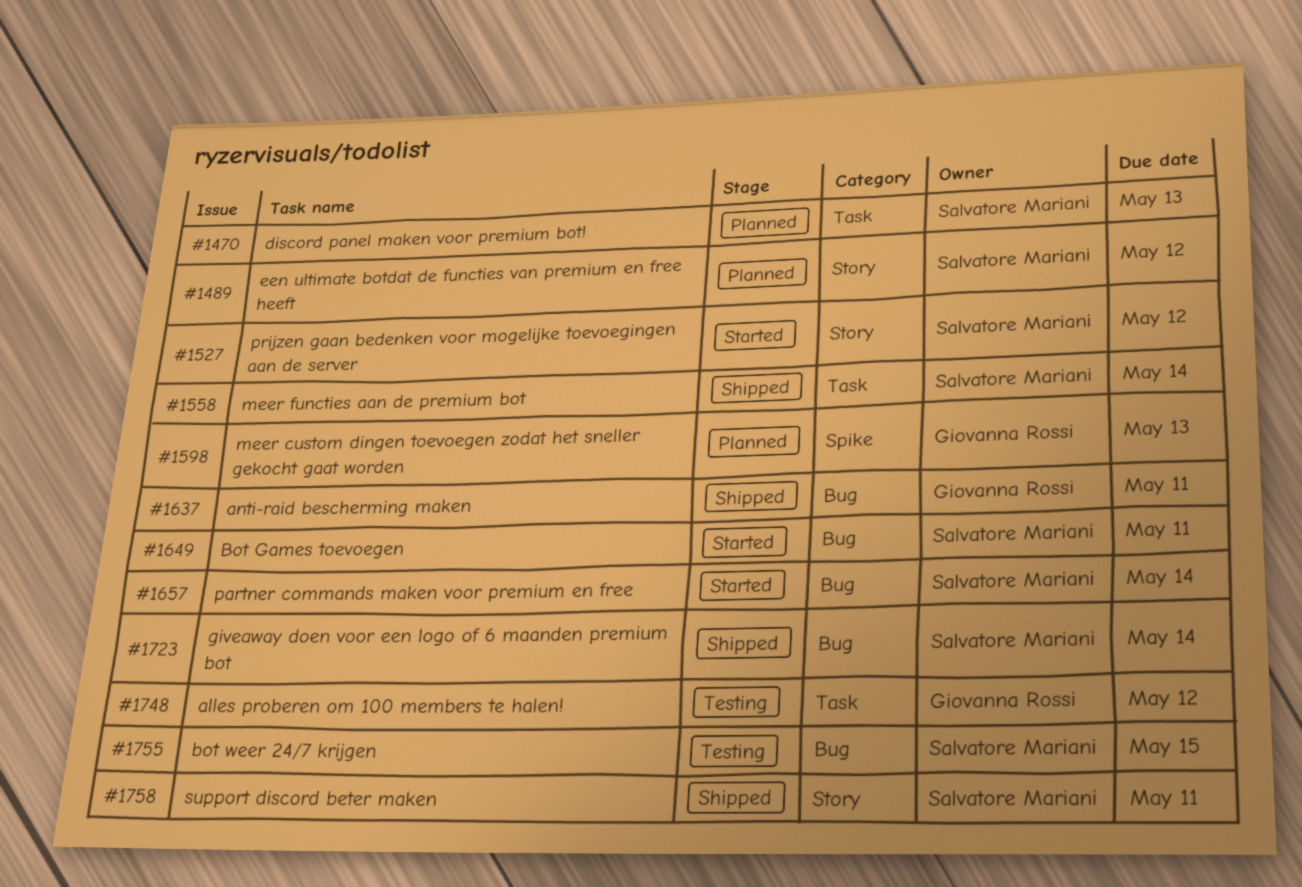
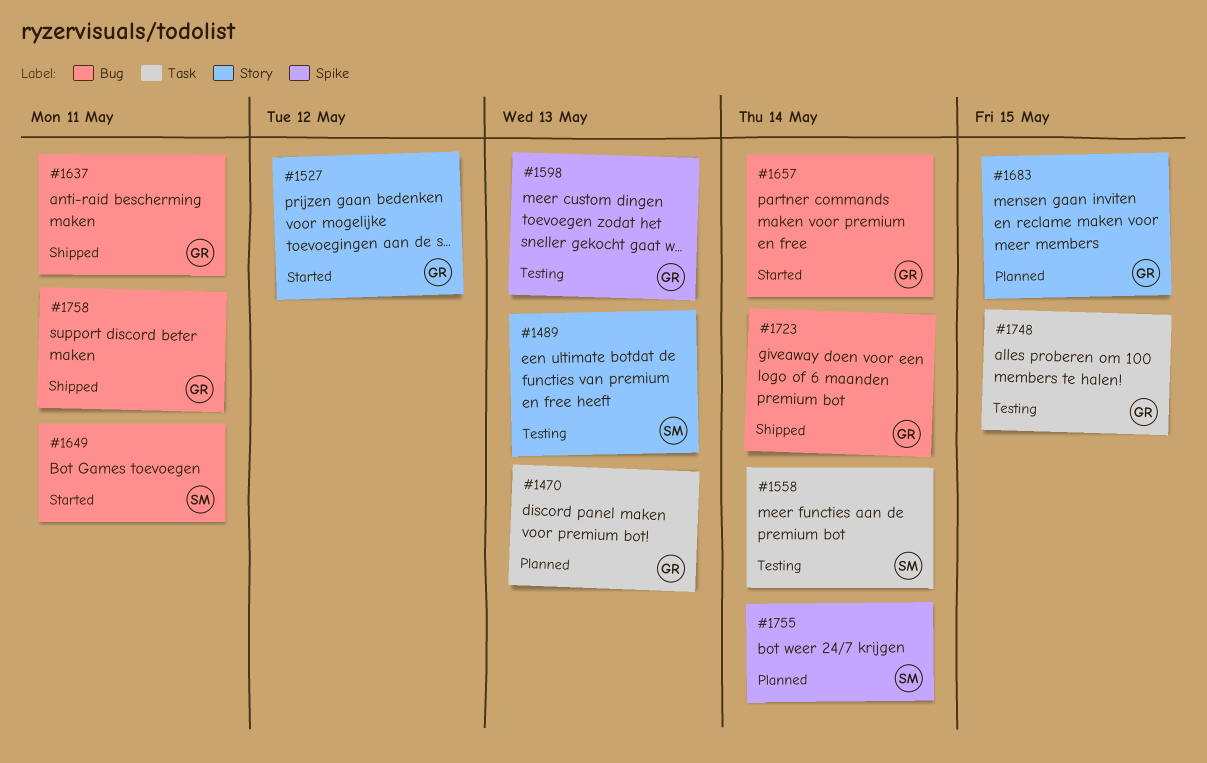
#1470, owner: Salvatore Mariani -> Giovanna Rossi
#1489, status: Planned -> Testing
#1489, due: May 12 -> May 13
#1527, owner: Salvatore Mariani -> Giovanna Rossi
#1558, status: Shipped -> Testing
#1598, status: Planned -> Testing
#1657, owner: Salvatore Mariani -> Giovanna Rossi
#1683: none -> present
#1723, owner: Salvatore Mariani -> Giovanna Rossi
#1748, due: May 12 -> May 15
#1755, status: Testing -> Planned
#1755, label: Bug -> Spike
#1755, due: May 15 -> May 14
#1758, owner: Salvatore Mariani -> Giovanna Rossi
#1758, label: Story -> Bug

